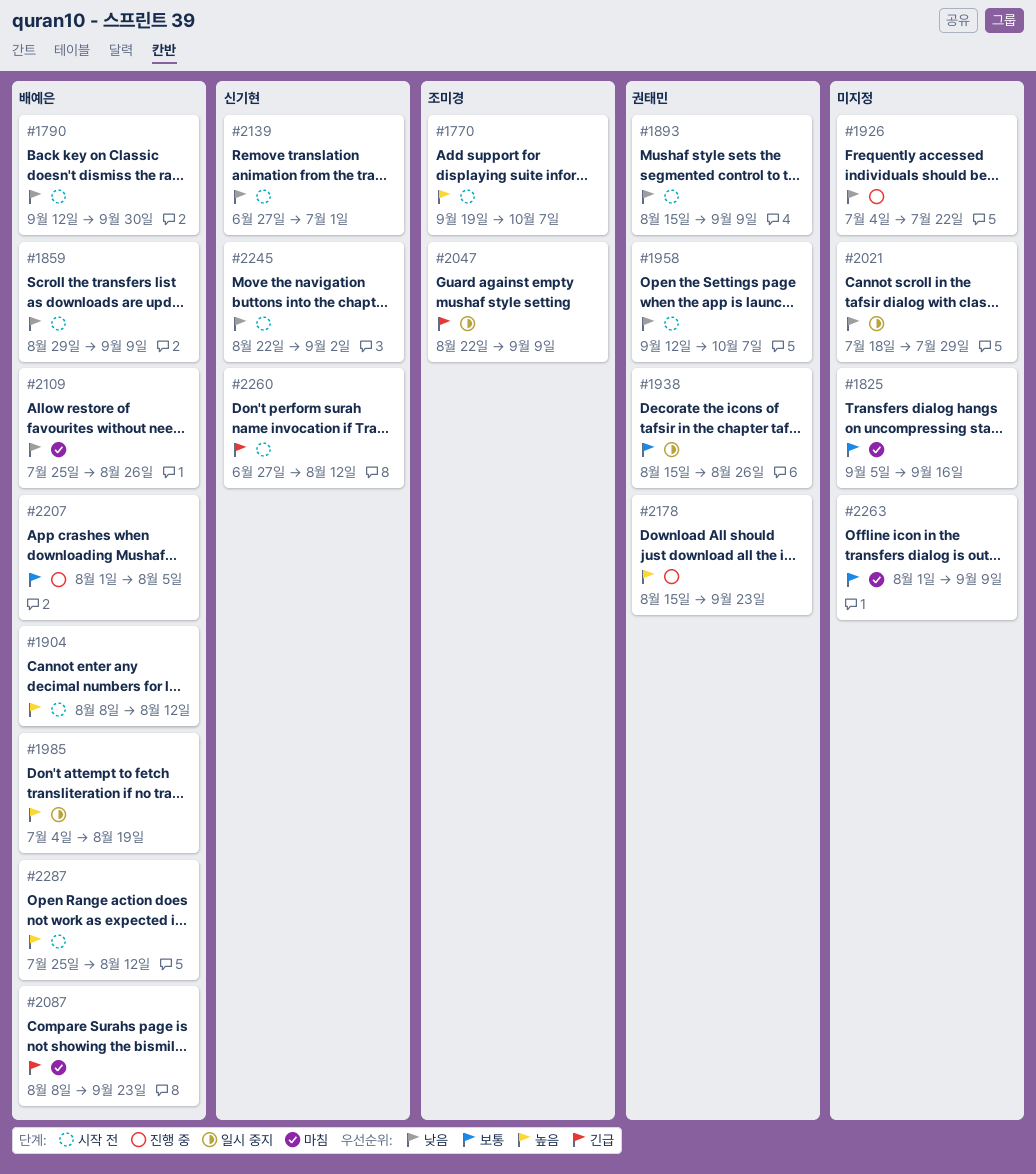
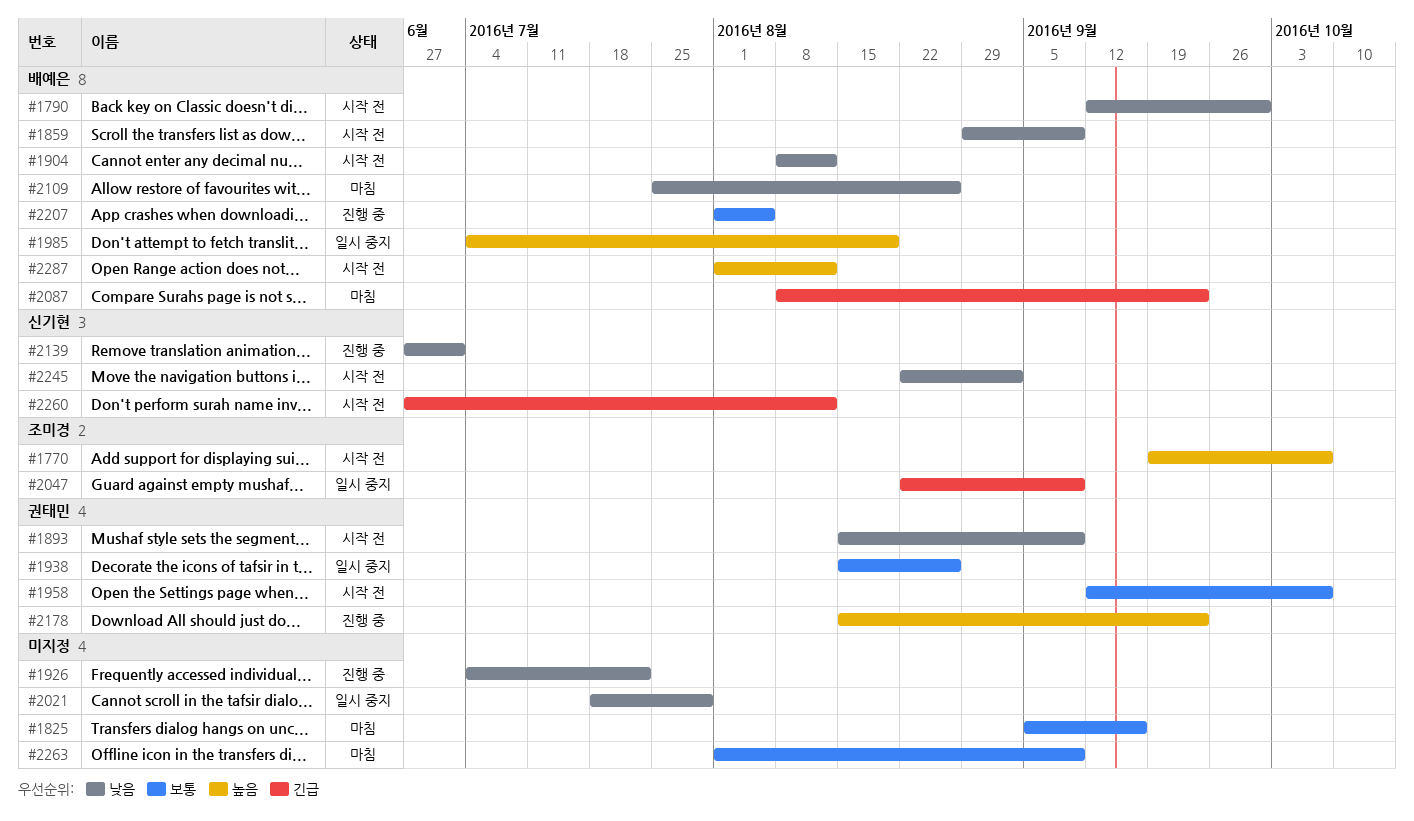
#1904, priority: 높음 -> 낮음
#1958, priority: 낮음 -> 보통
#2139, status: 시작 전 -> 진행 중
#2287, start: Jul 25 -> Aug 1

